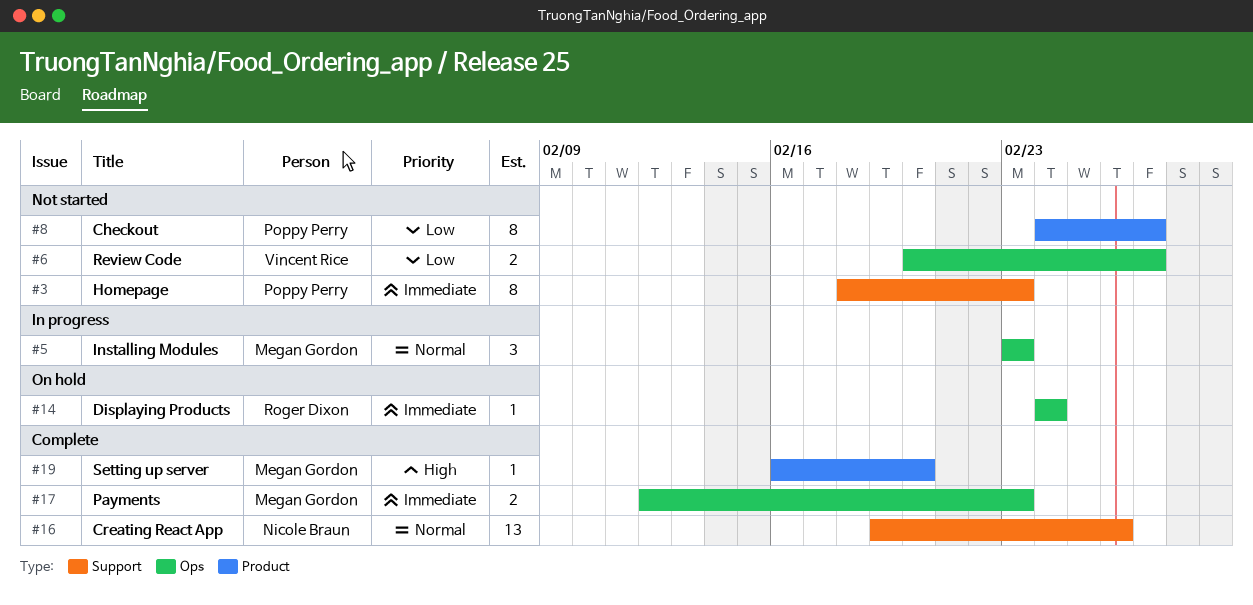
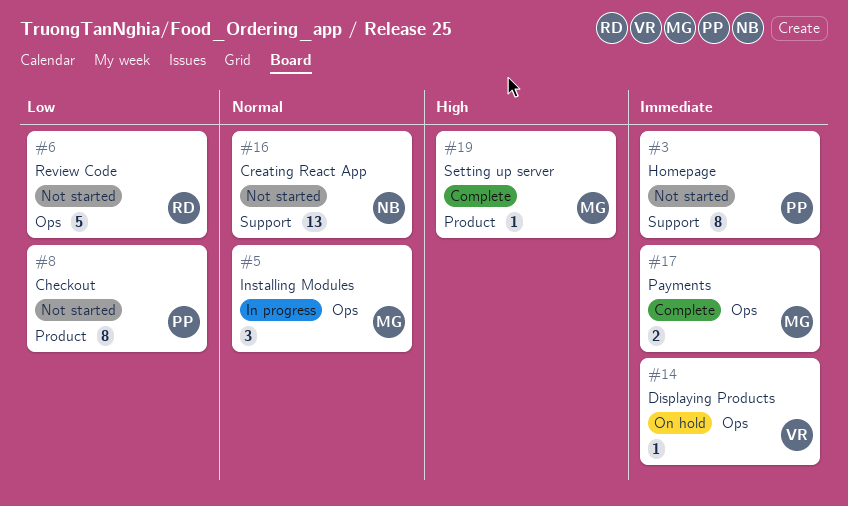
#6, owner: Vincent Rice -> Roger Dixon
#6, estimate: 2 -> 5
#14, owner: Roger Dixon -> Vincent Rice
#16, status: Complete -> Not started

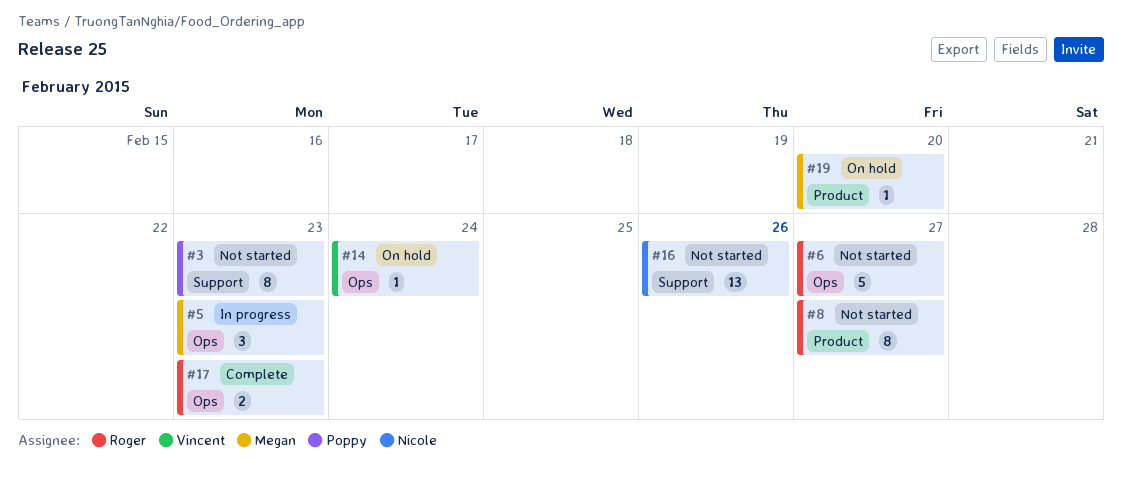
#8, owner: Poppy -> Roger
#17, owner: Megan -> Roger
#19, status: Complete -> On hold

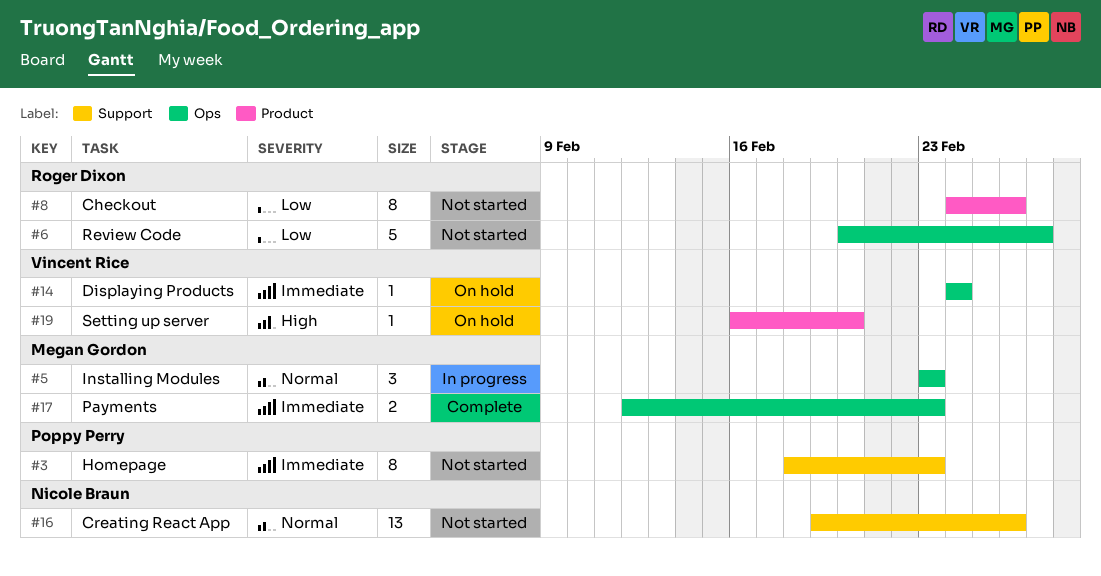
#8, due: Feb 27 -> Feb 26
#17, owner: Roger Dixon -> Megan Gordon
#19, owner: Megan Gordon -> Vincent Rice

